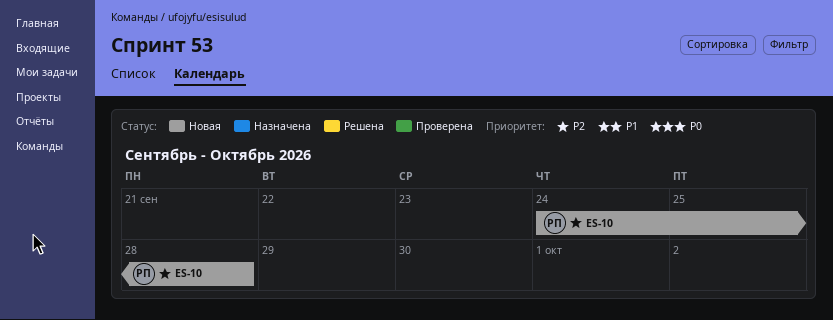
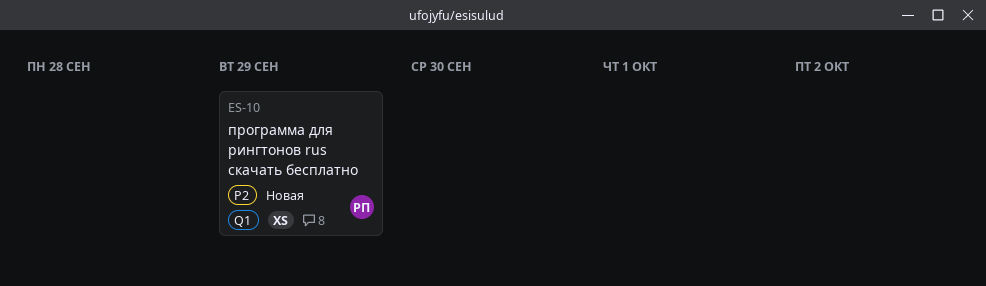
ES-10, due: Sep 28 -> Sep 29

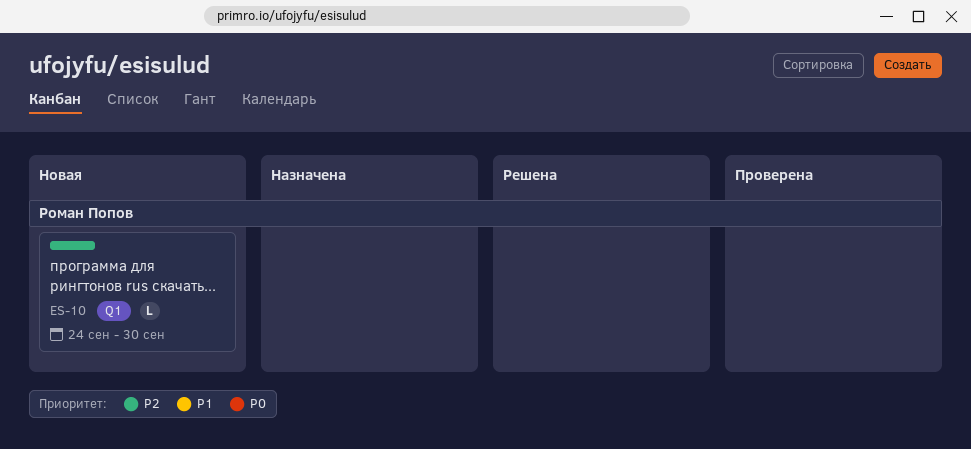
ES-10, estimate: XS -> L
ES-10, due: Sep 29 -> Sep 30

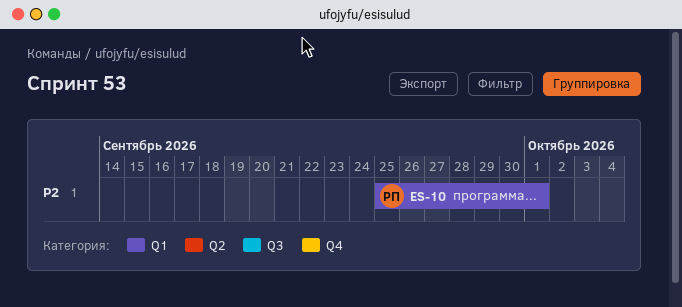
ES-10, start: Sep 24 -> Sep 25
ES-10, due: Sep 30 -> Oct 1

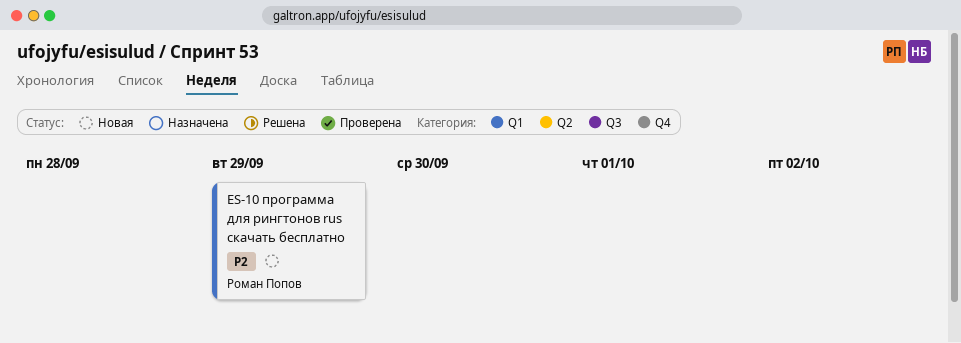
ES-10, due: Oct 1 -> Sep 29

